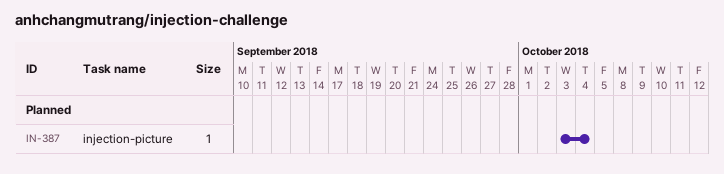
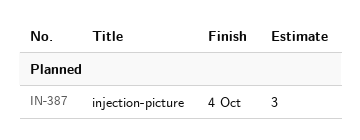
IN-387, estimate: 1 -> 3

